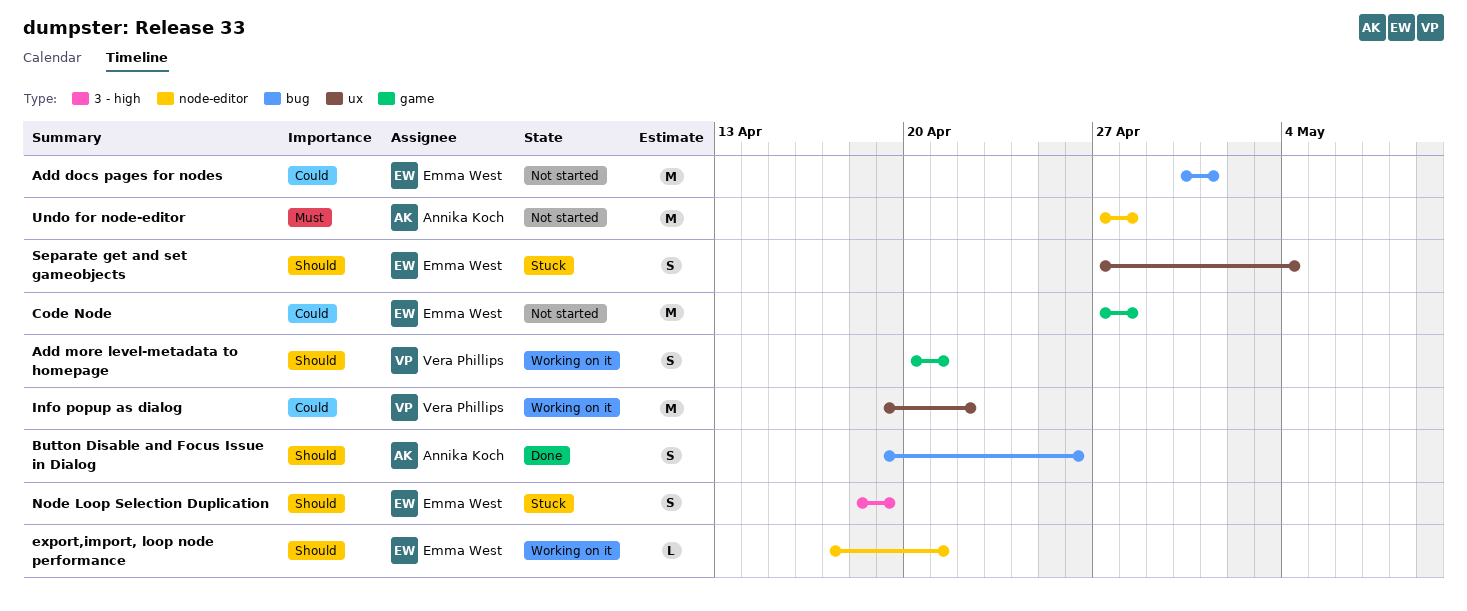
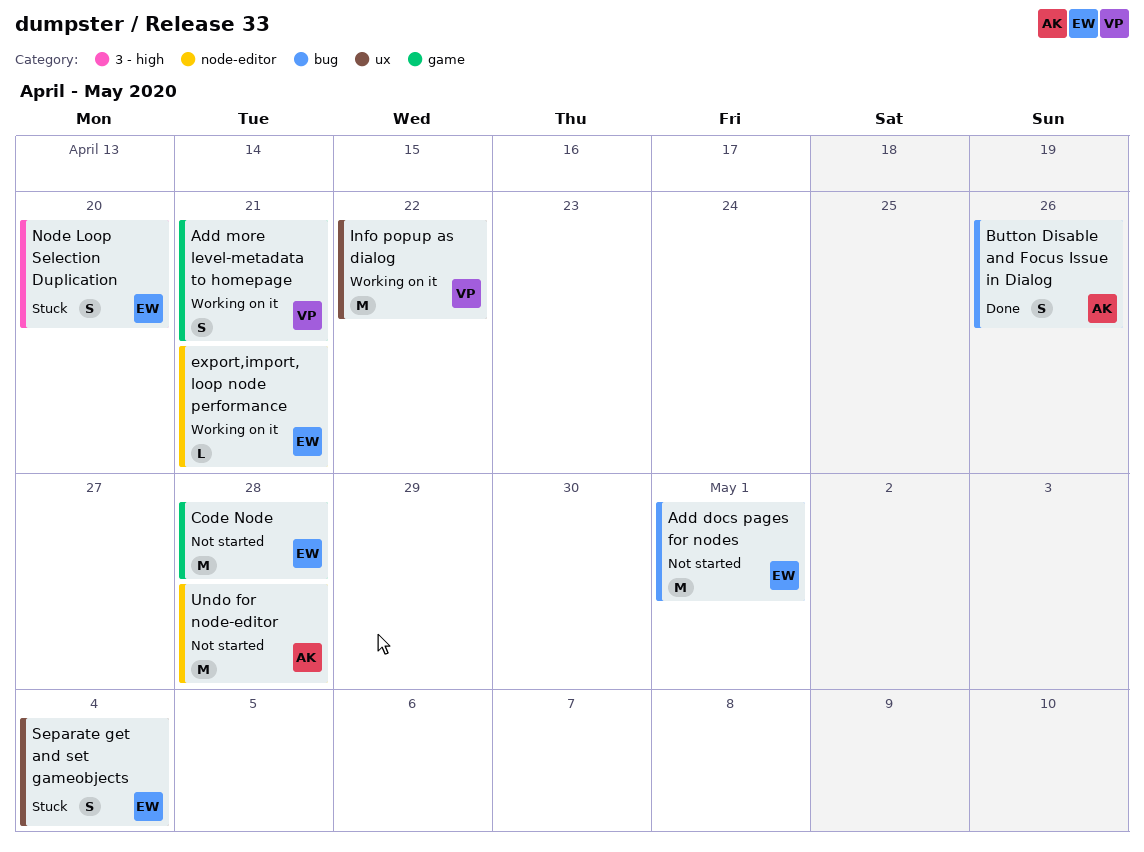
Node Loop Selection Duplication, due: Apr 19 -> Apr 20

